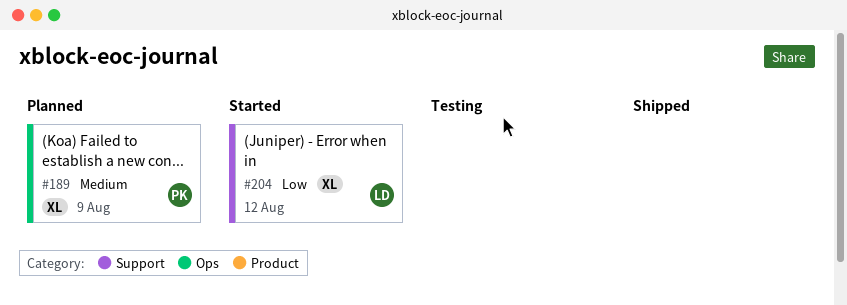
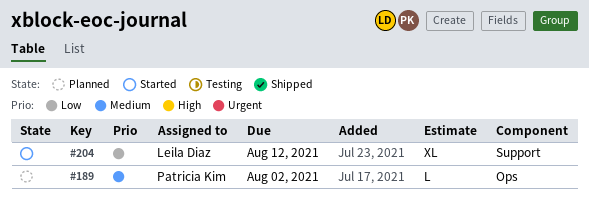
#189, estimate: XL -> L
#189, due: Aug 9 -> Aug 2

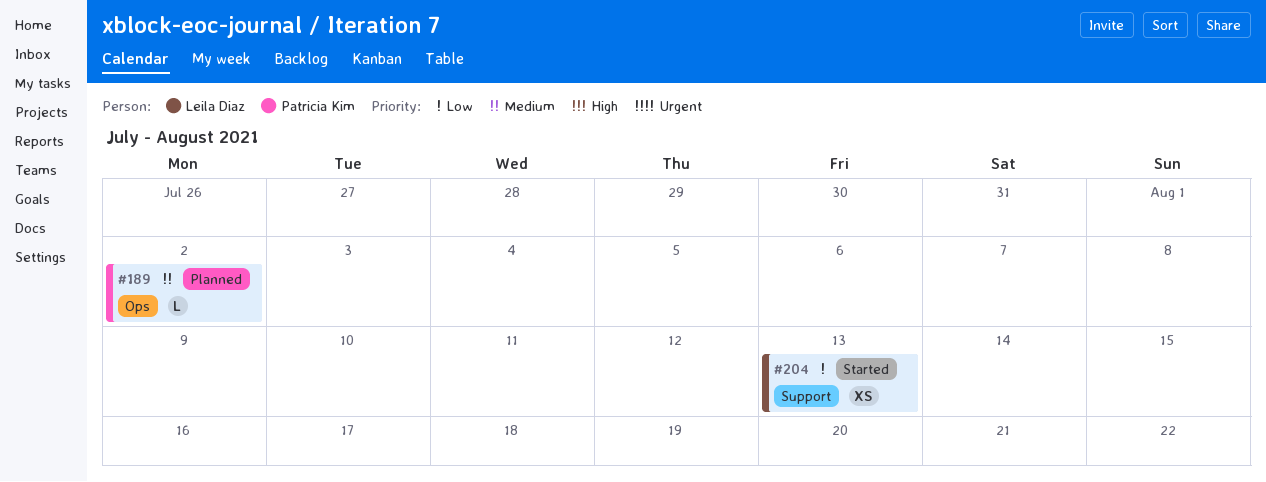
#204, estimate: XL -> XS
#204, due: Aug 12 -> Aug 13

